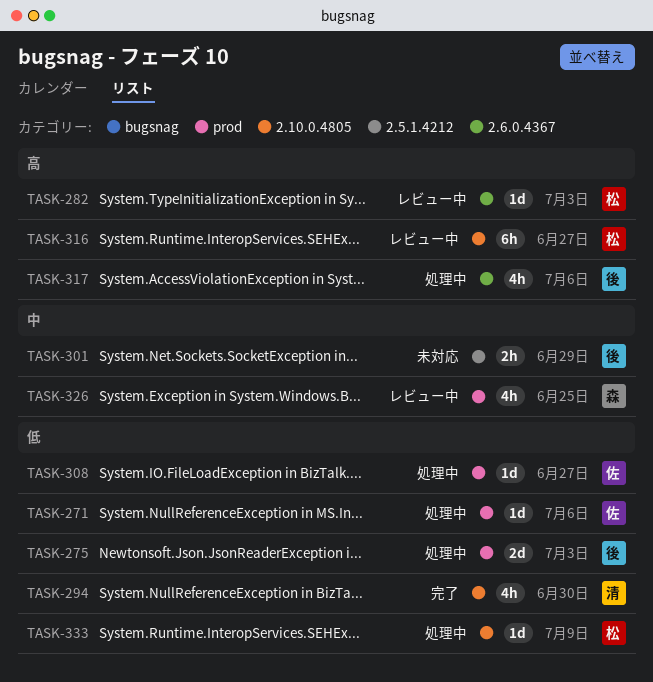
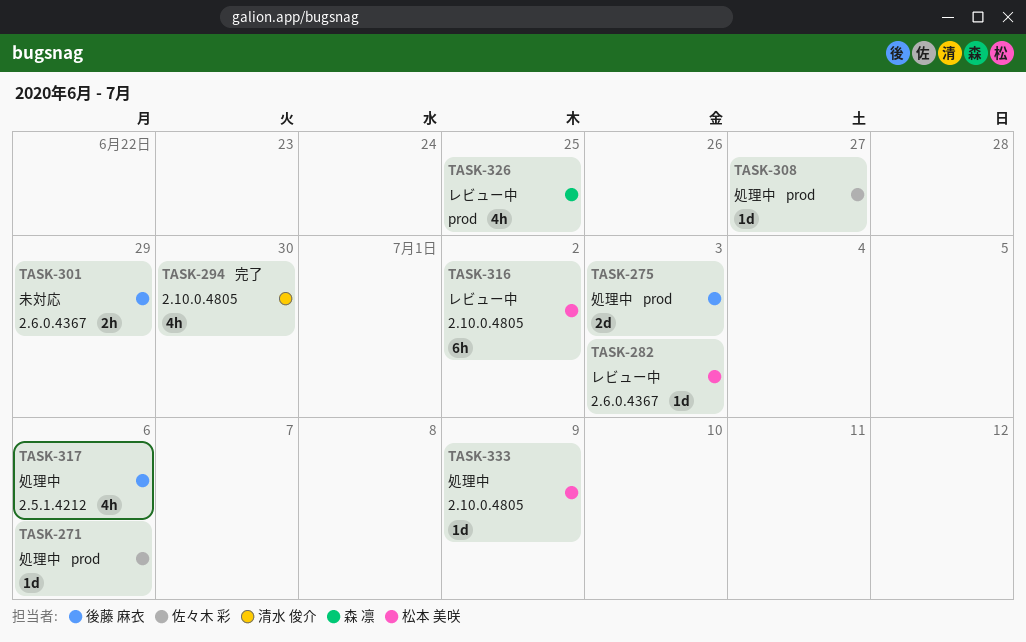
TASK-301, label: 2.5.1.4212 -> 2.6.0.4367
TASK-316, due: Jun 27 -> Jul 2
TASK-317, label: 2.6.0.4367 -> 2.5.1.4212

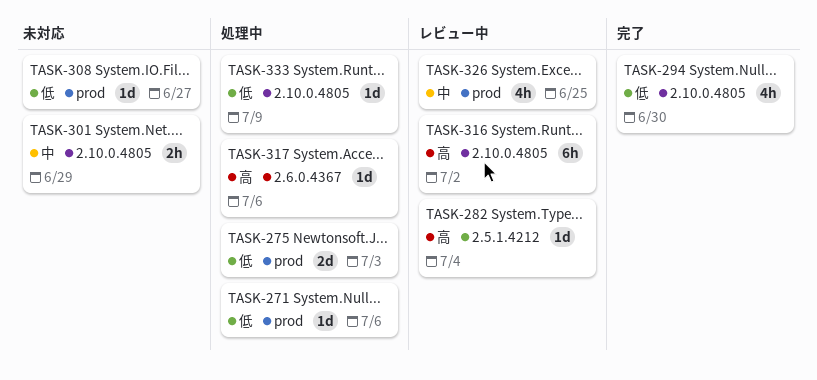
TASK-282, label: 2.6.0.4367 -> 2.5.1.4212
TASK-282, due: Jul 3 -> Jul 4
TASK-301, label: 2.6.0.4367 -> 2.10.0.4805
TASK-308, status: 処理中 -> 未対応
TASK-317, label: 2.5.1.4212 -> 2.6.0.4367
TASK-317, estimate: 4h -> 1d

